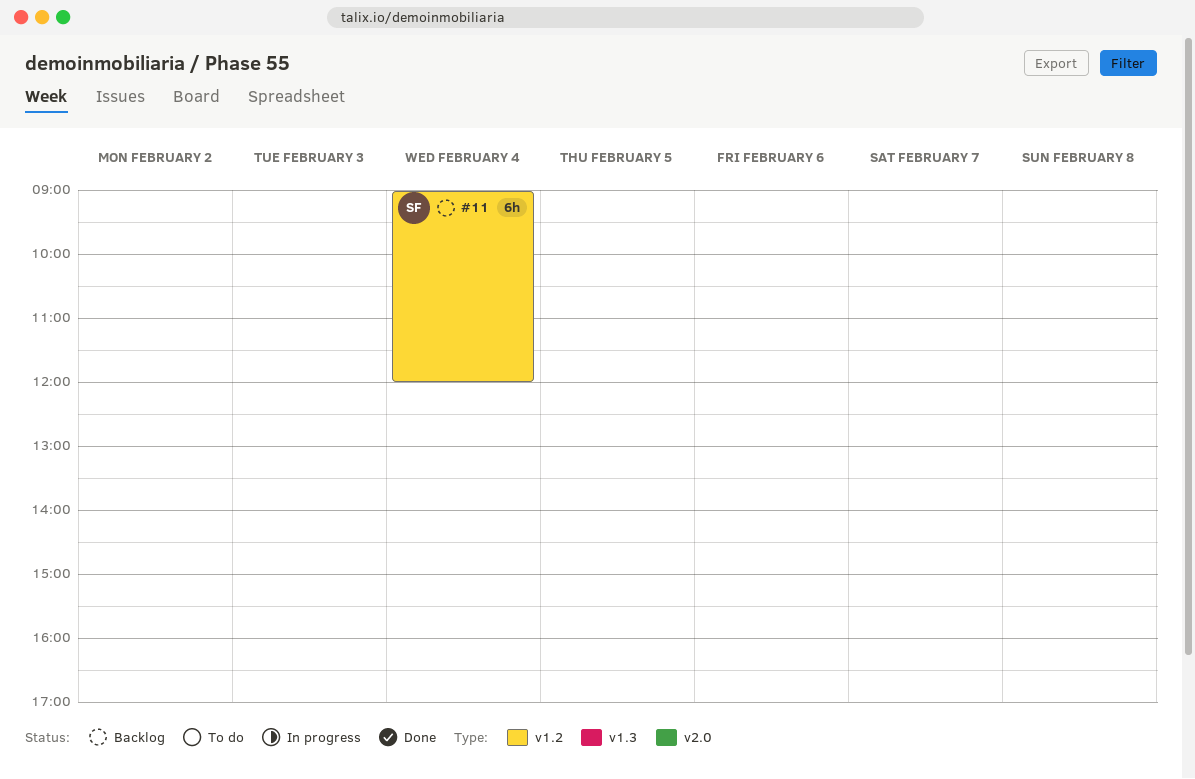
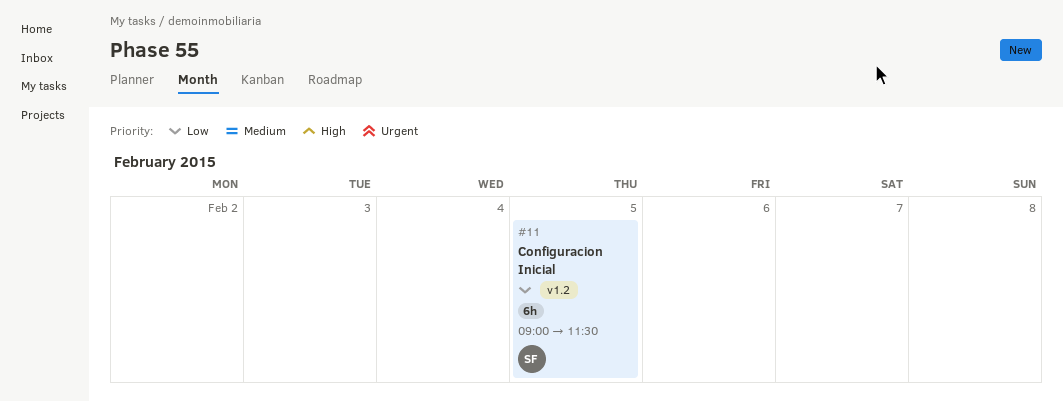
#11, day: Feb 4 -> Feb 5
#11, ends: 12:00 -> 11:30

